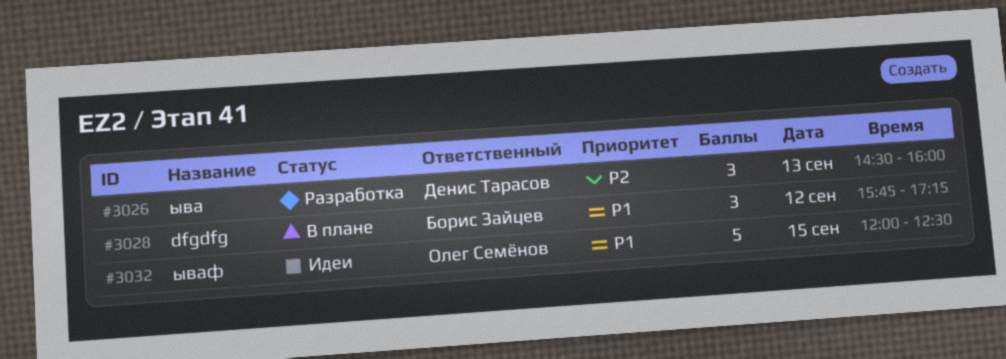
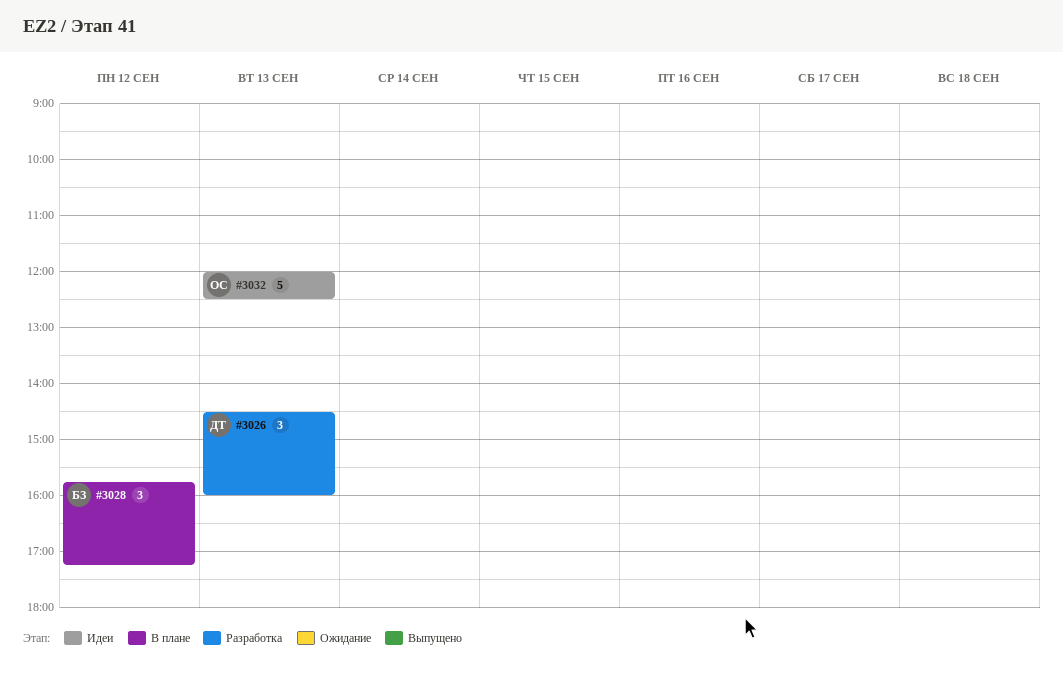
#3032, day: Sep 15 -> Sep 13

